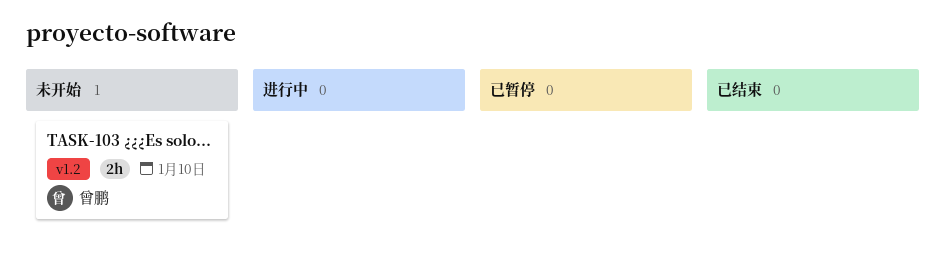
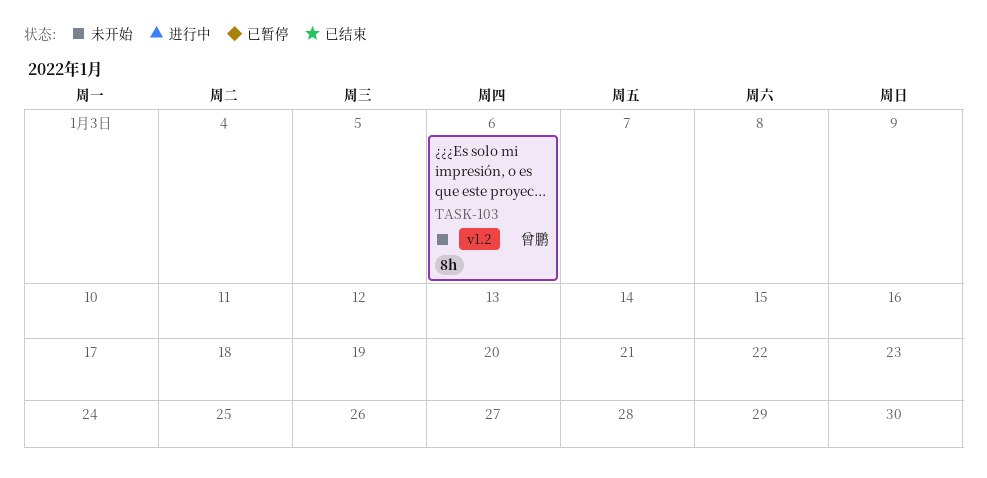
TASK-103, estimate: 2h -> 8h
TASK-103, due: Jan 10 -> Jan 6

